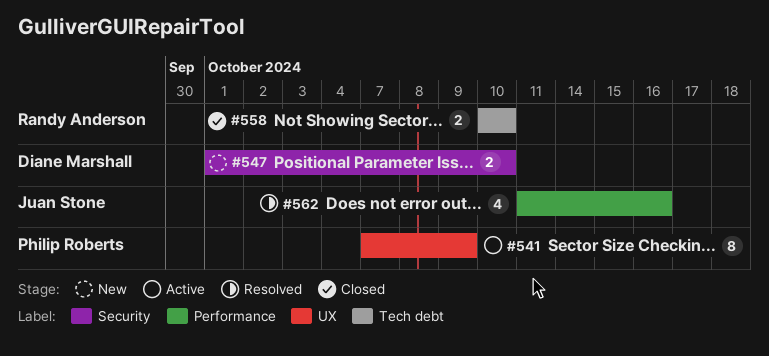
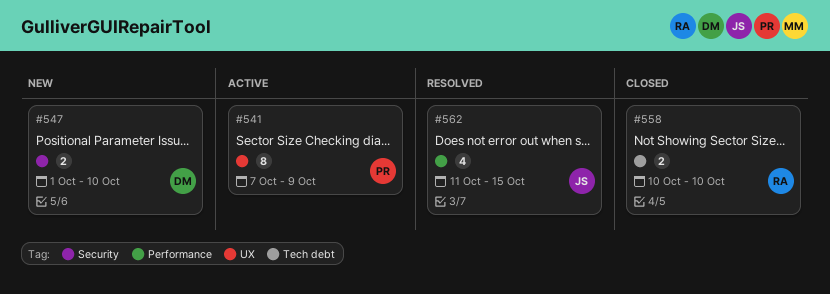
#562, due: Oct 16 -> Oct 15

